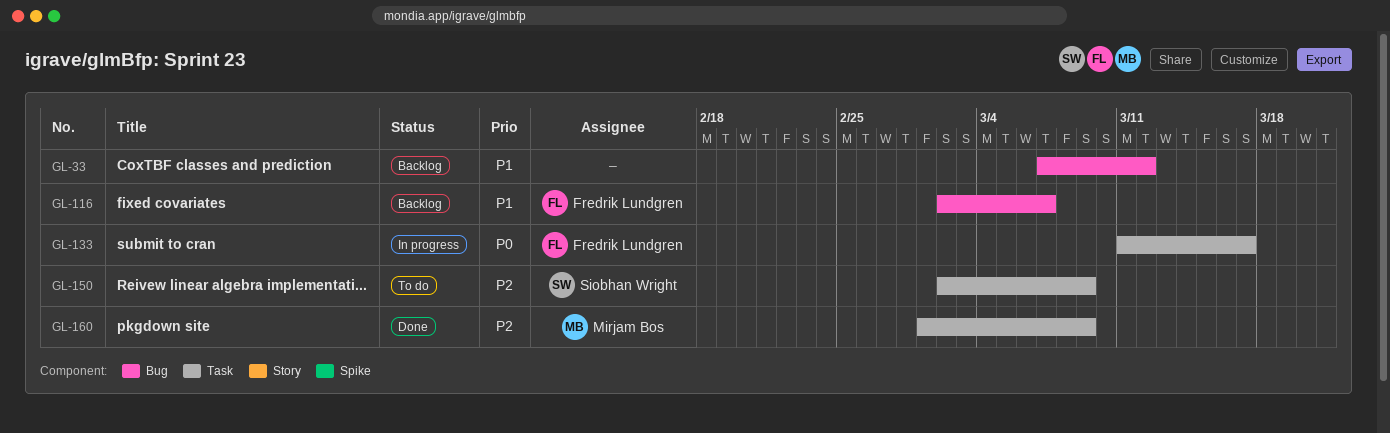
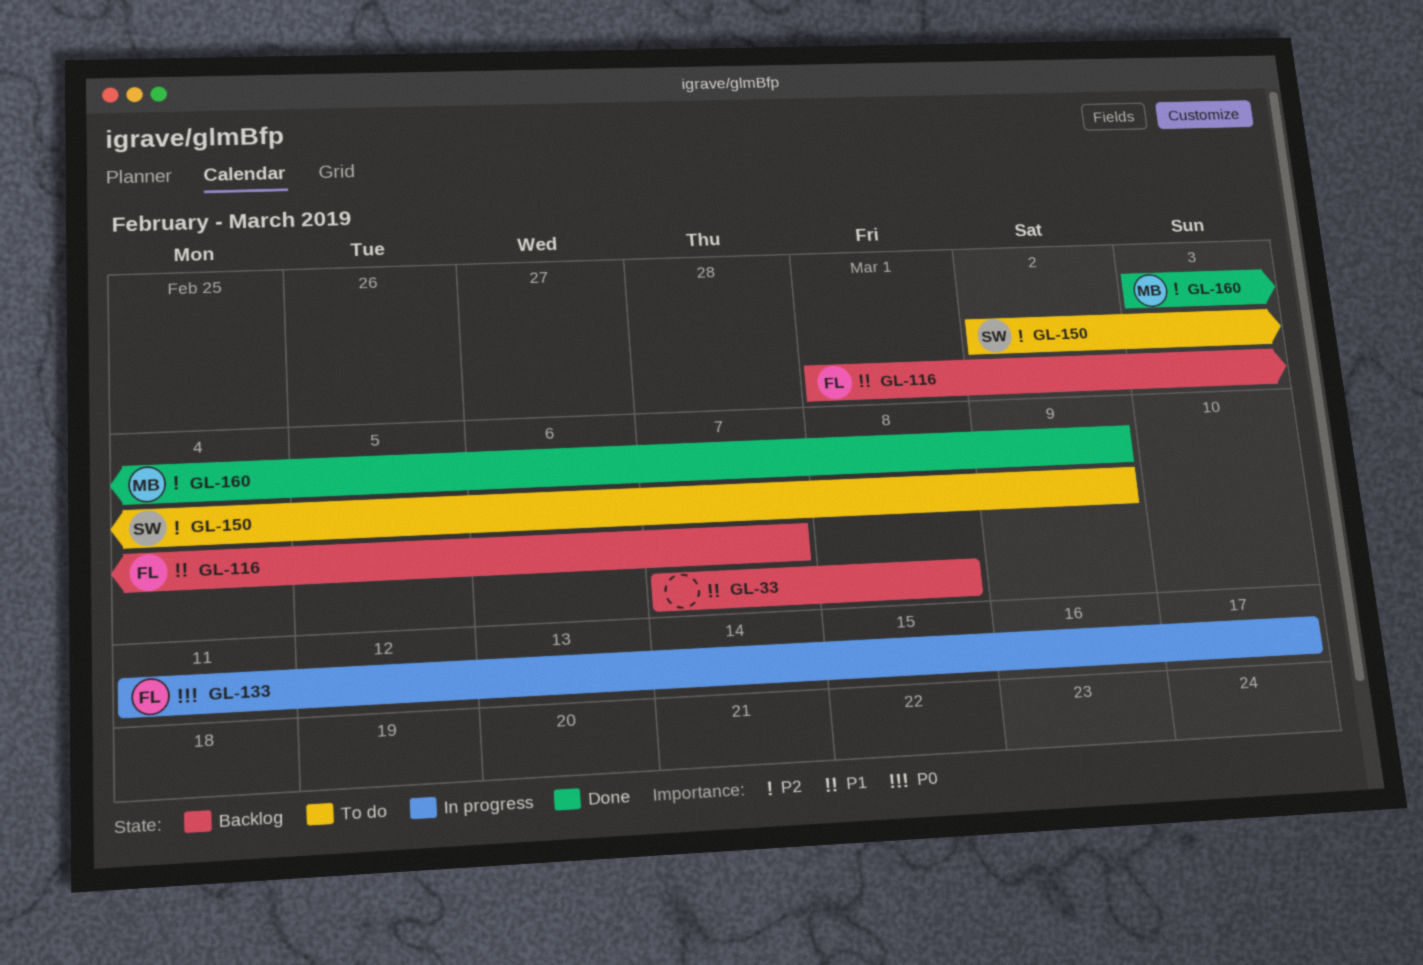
GL-33, due: Mar 12 -> Mar 8
GL-116, start: Mar 2 -> Mar 1
GL-160, start: Mar 1 -> Mar 3

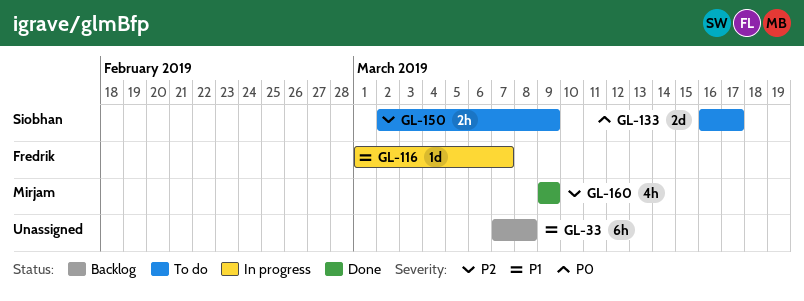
GL-116, status: Backlog -> In progress
GL-133, status: In progress -> To do
GL-133, owner: Fredrik -> Siobhan
GL-133, start: Mar 11 -> Mar 16
GL-160, start: Mar 3 -> Mar 9

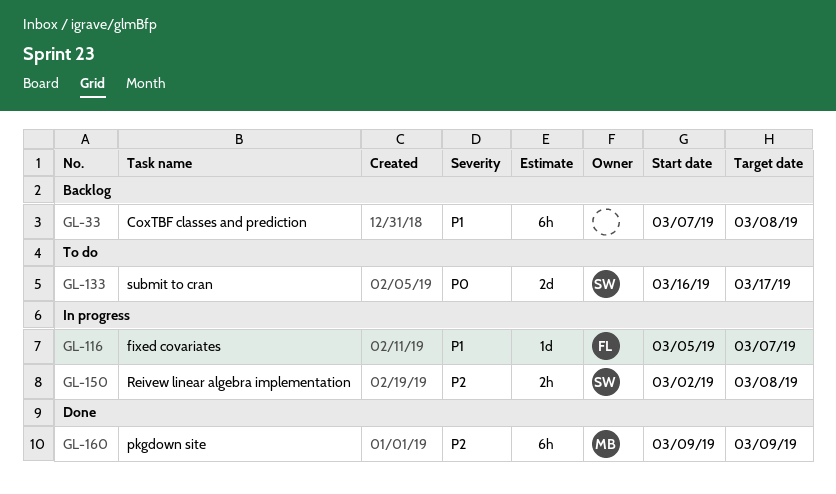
GL-116, start: Mar 1 -> Mar 5
GL-150, status: To do -> In progress
GL-150, due: Mar 9 -> Mar 8
GL-160, estimate: 4h -> 6h

